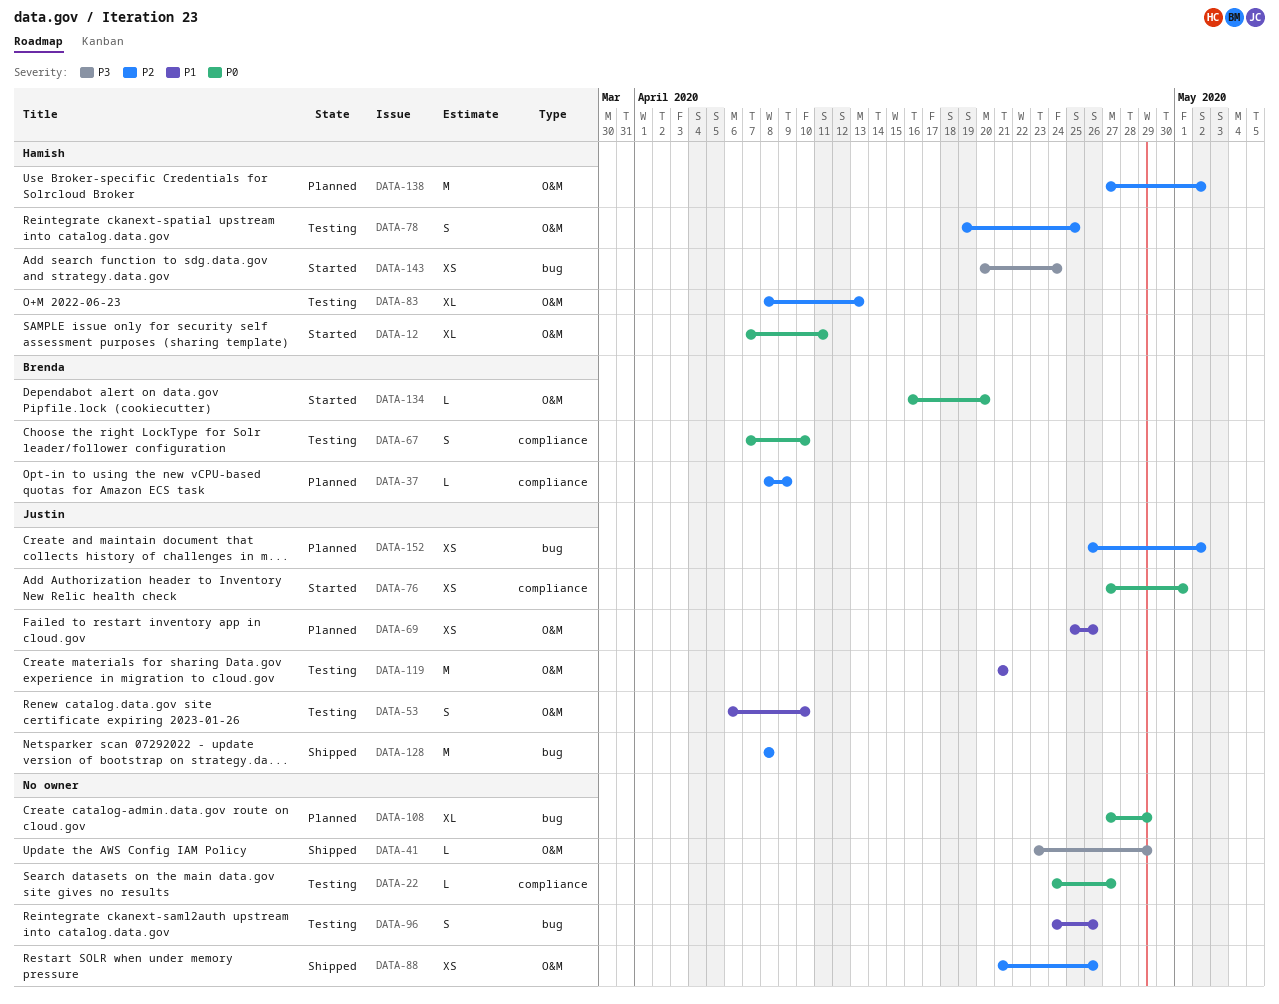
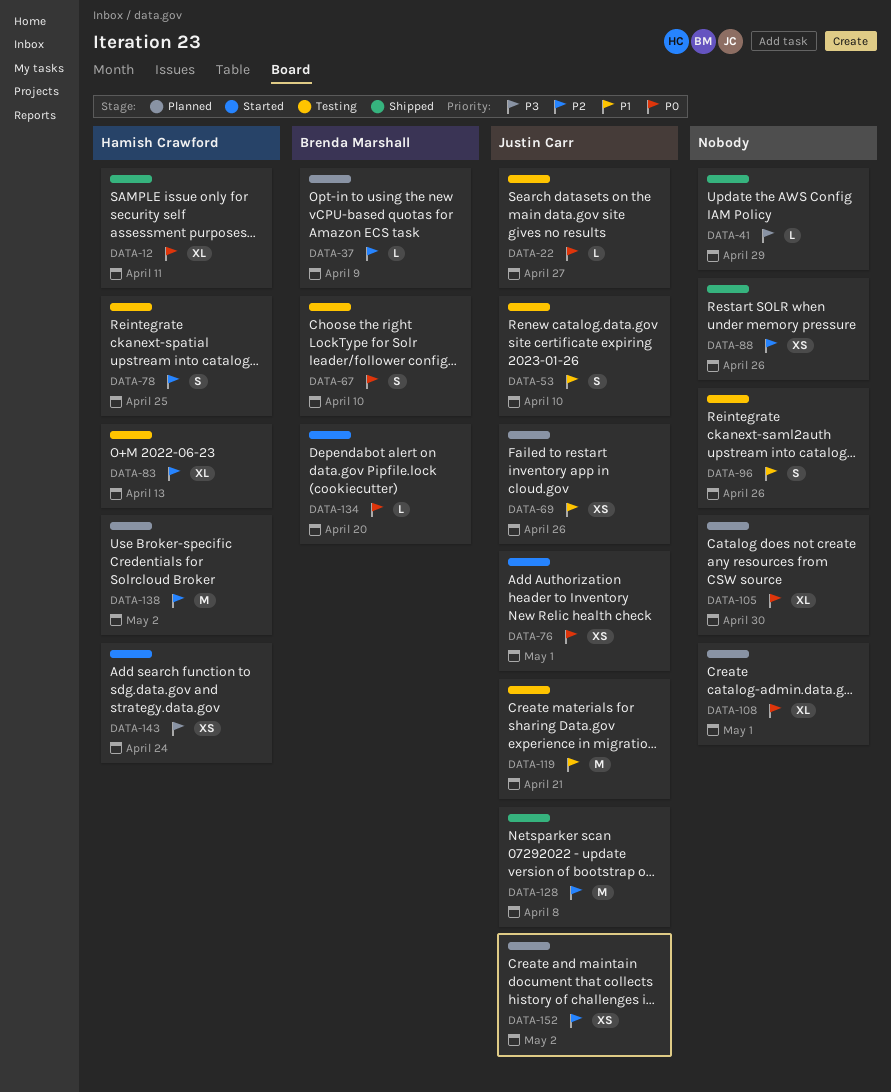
DATA-12, status: Started -> Shipped
DATA-22, owner: none -> Justin Carr
DATA-105: none -> present
DATA-108, due: Apr 29 -> May 1

